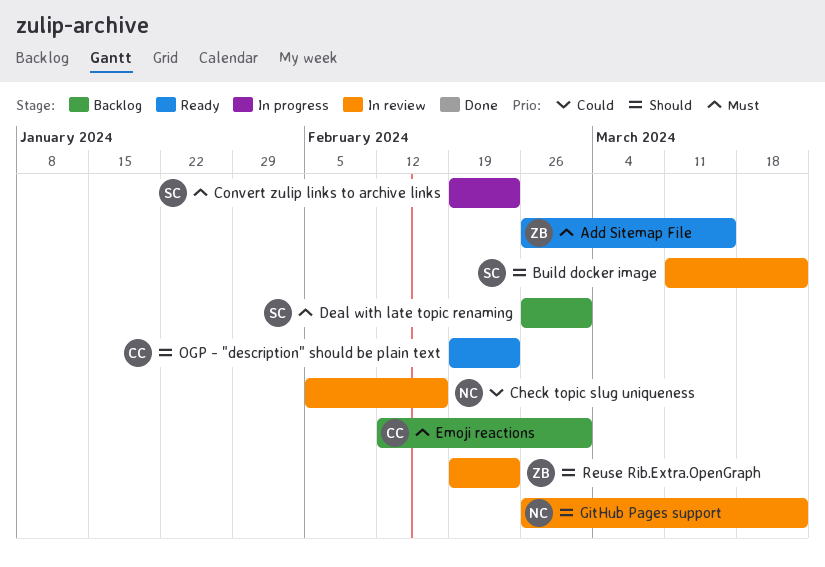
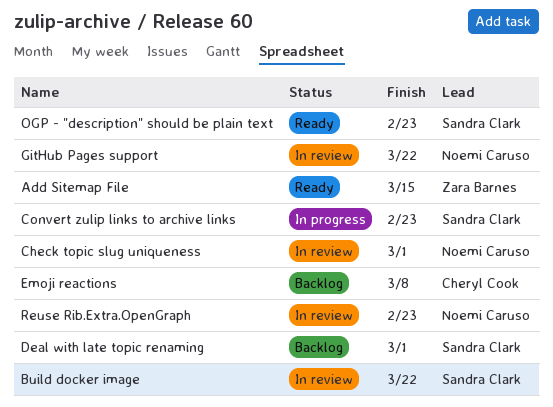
Check topic slug uniqueness, due: Feb 16 -> Mar 1
Emoji reactions, due: Mar 1 -> Mar 8
OGP - "description" should be plain text, owner: Cheryl Cook -> Sandra Clark
Reuse Rib.Extra.OpenGraph, owner: Zara Barnes -> Noemi Caruso

